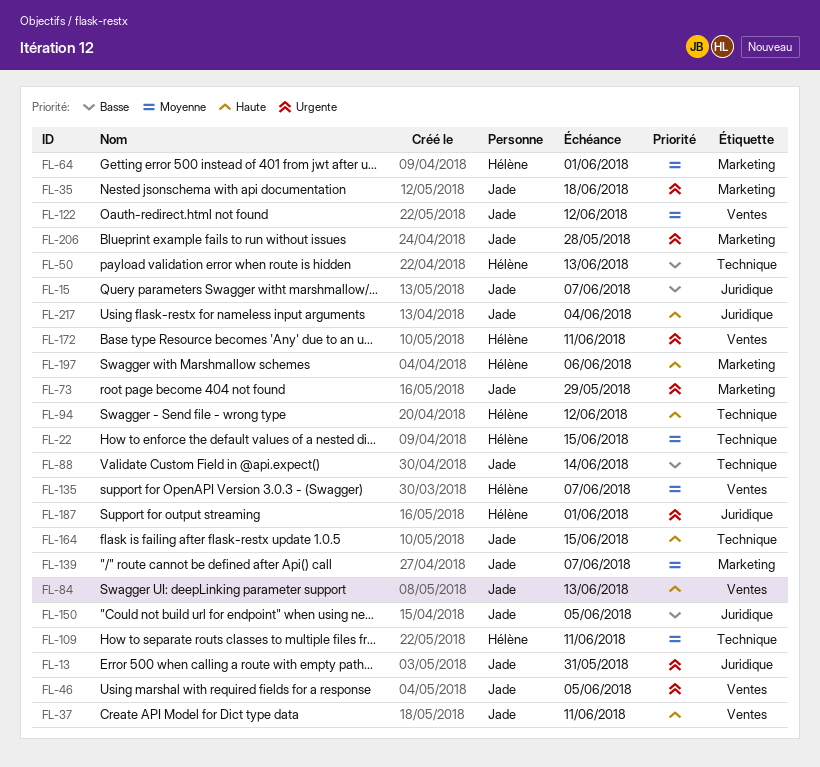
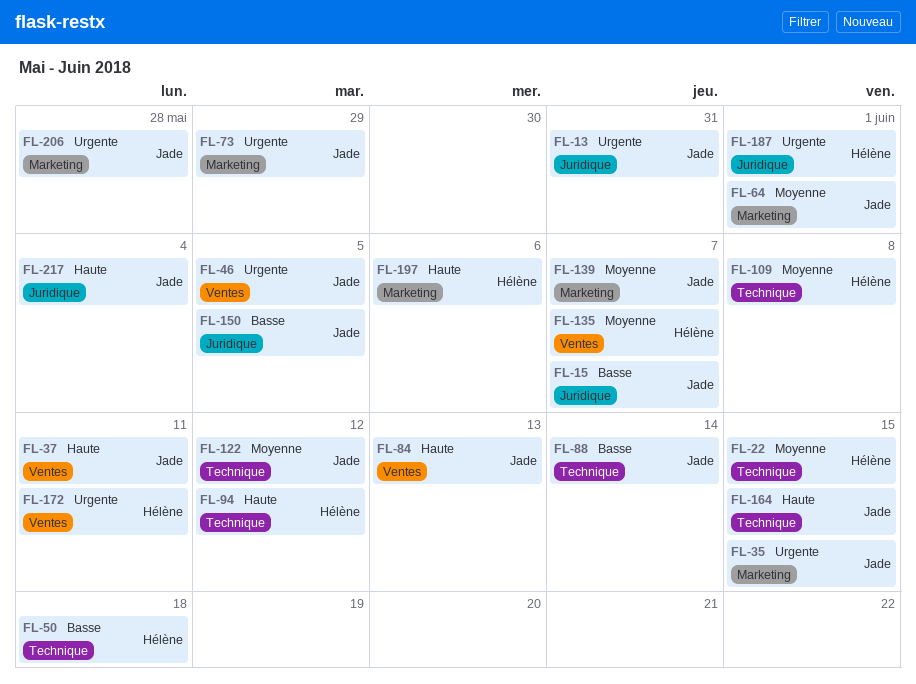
FL-35, due: Jun 18 -> Jun 15
FL-50, due: Jun 13 -> Jun 18
FL-64, owner: Hélène -> Jade
FL-109, due: Jun 11 -> Jun 8
FL-122, label: Ventes -> Technique

